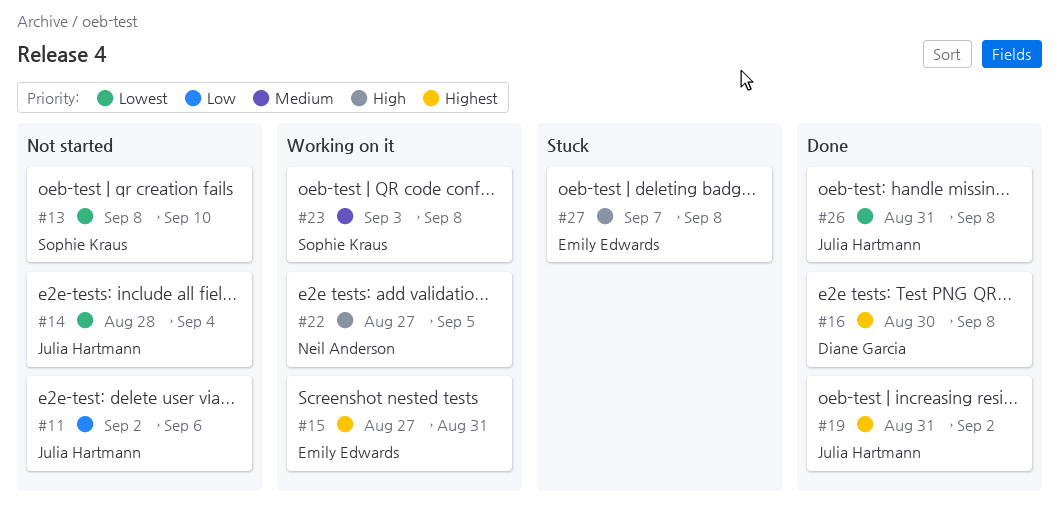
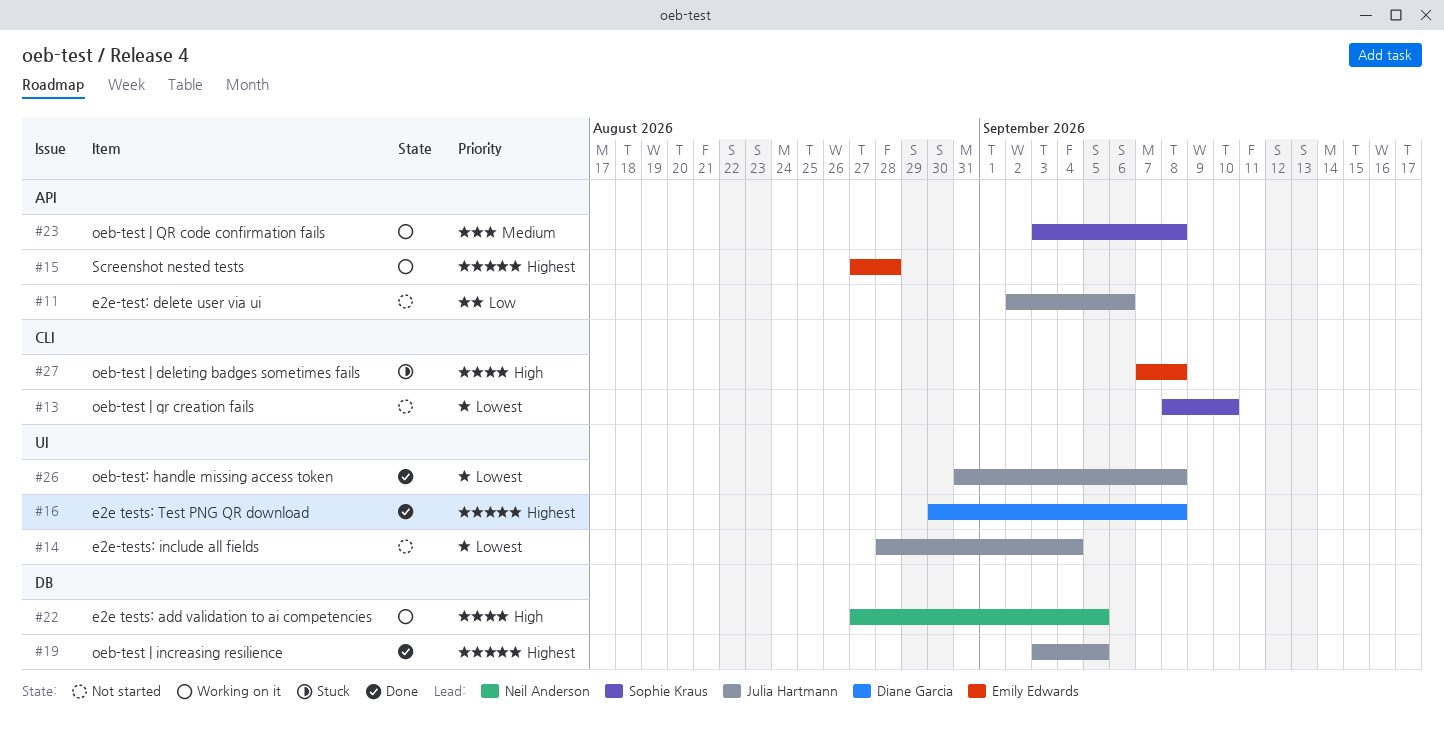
#15, due: Aug 31 -> Aug 28
#19, start: Aug 31 -> Sep 3
#19, due: Sep 2 -> Sep 5

